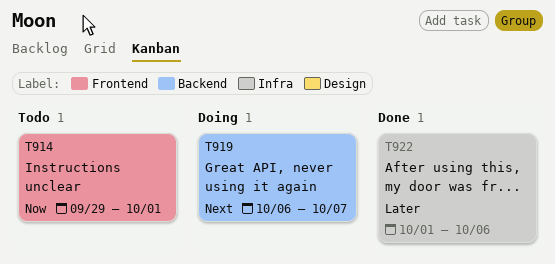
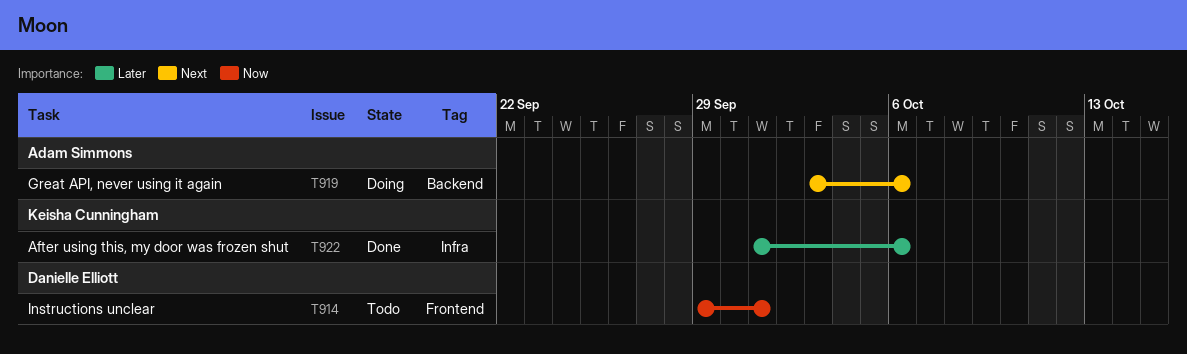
T919, start: Oct 6 -> Oct 3
T919, due: Oct 7 -> Oct 6

